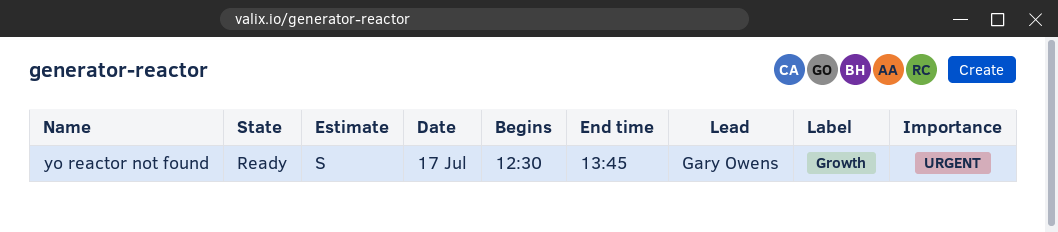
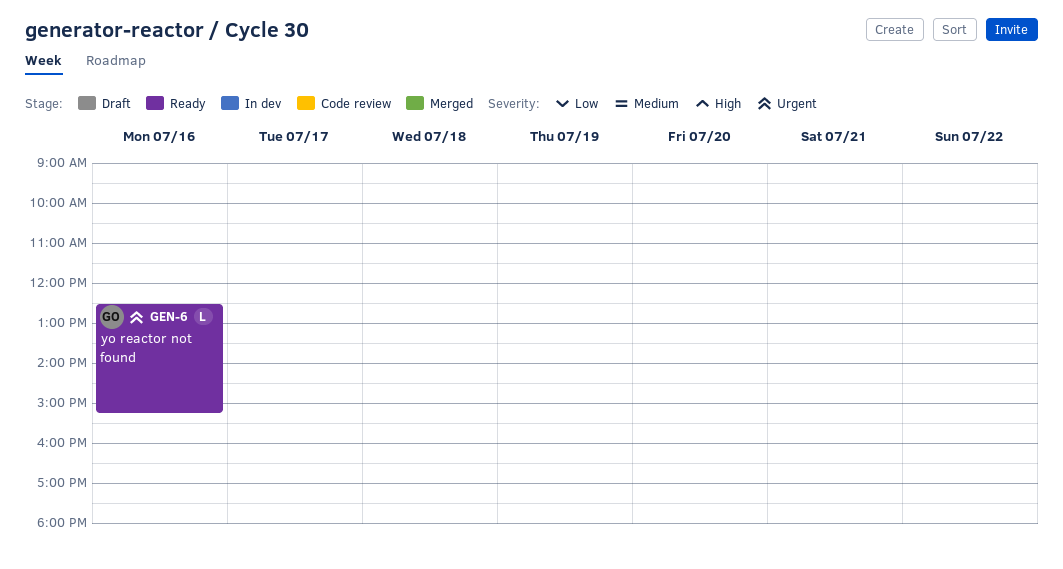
yo reactor not found, estimate: S -> L
yo reactor not found, day: Jul 17 -> Jul 16
yo reactor not found, ends: 13:45 -> 15:15

